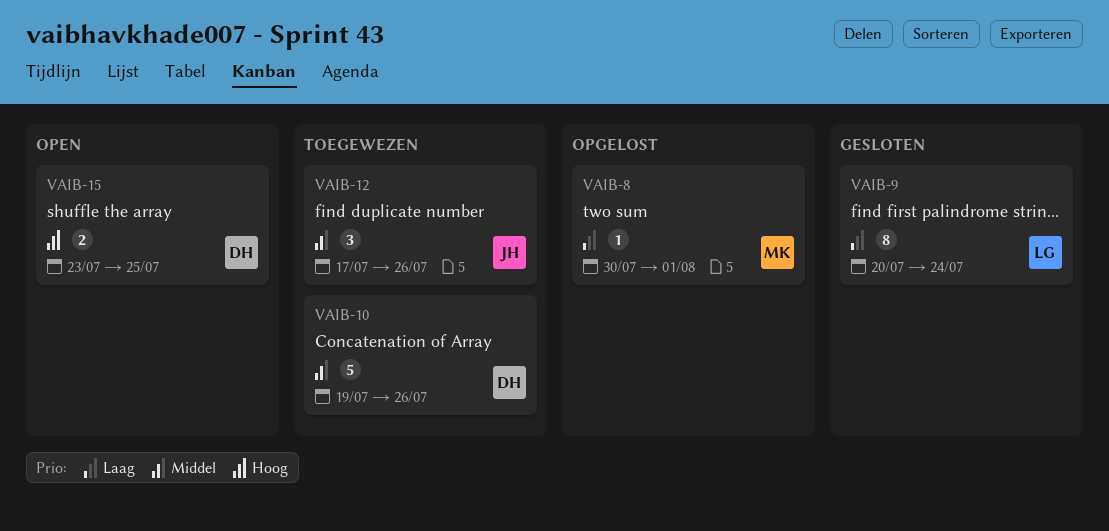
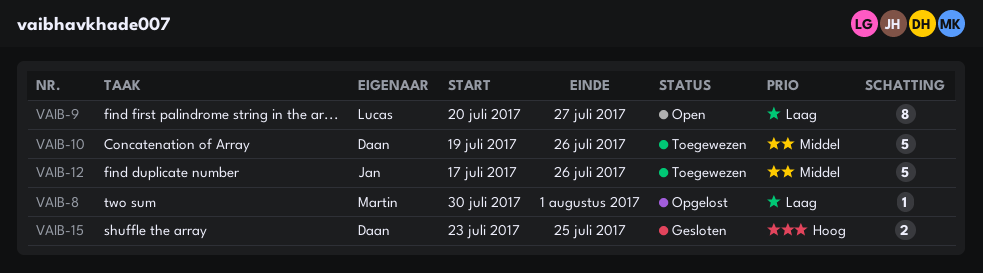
VAIB-9, status: Gesloten -> Open
VAIB-9, due: Jul 24 -> Jul 27
VAIB-12, estimate: 3 -> 5
VAIB-15, status: Open -> Gesloten

